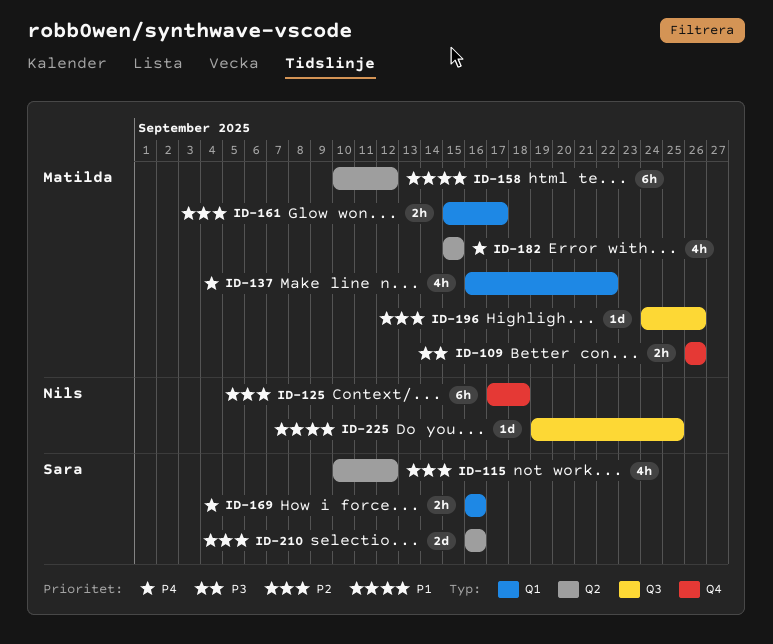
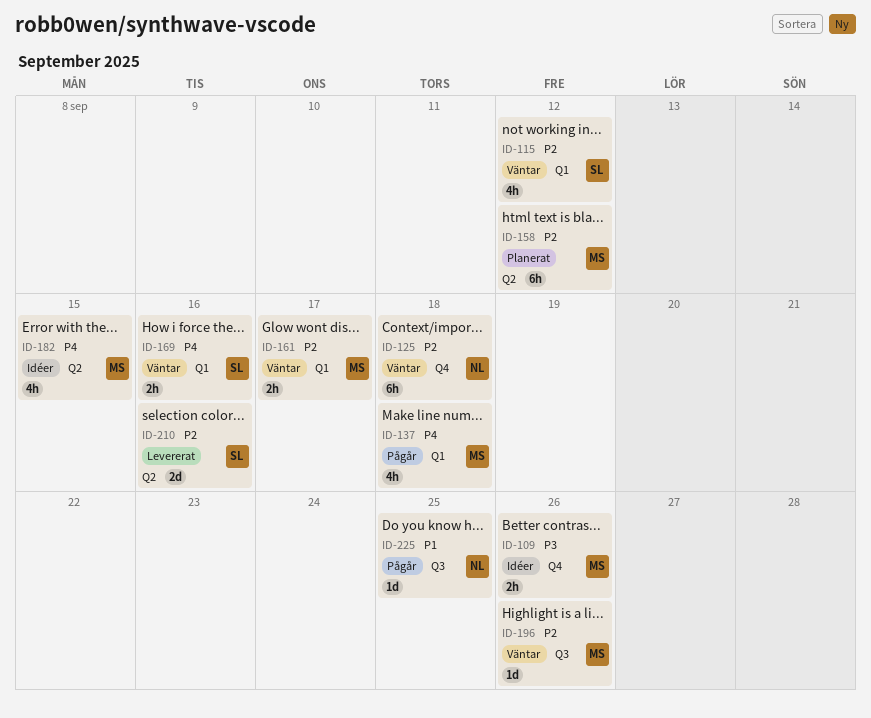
ID-115, label: Q2 -> Q1
ID-137, due: Sep 22 -> Sep 18
ID-158, priority: P1 -> P2

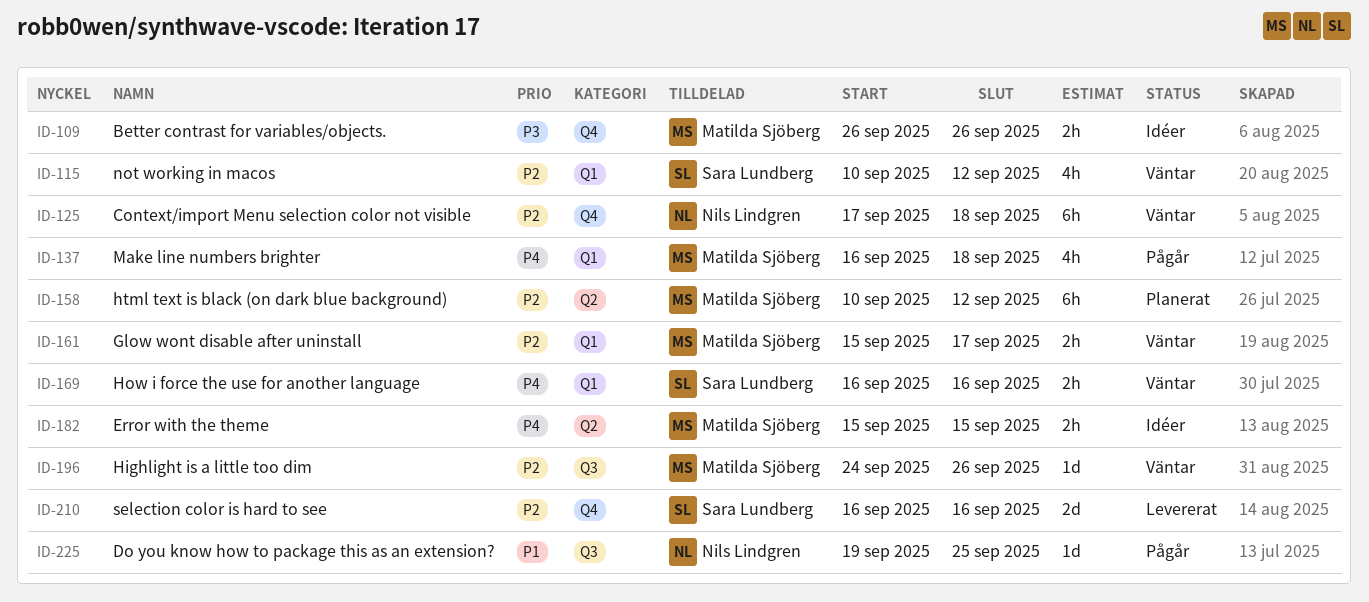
ID-182, estimate: 4h -> 2h
ID-210, label: Q2 -> Q4

